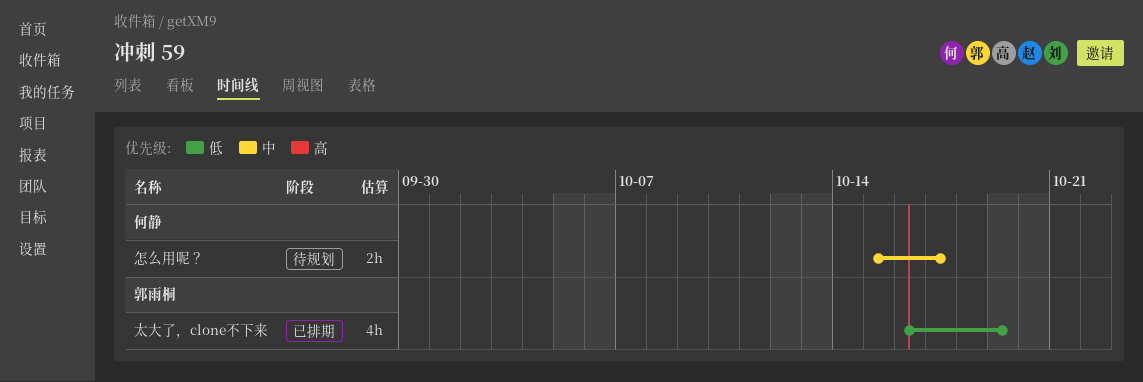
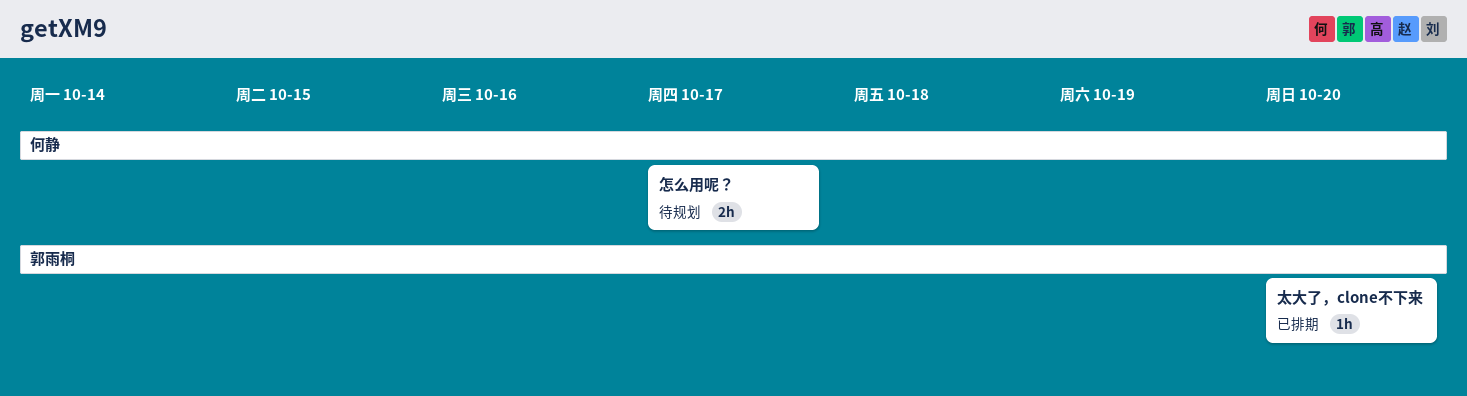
太大了，clone不下来, estimate: 4h -> 1h
太大了，clone不下来, due: Oct 19 -> Oct 20

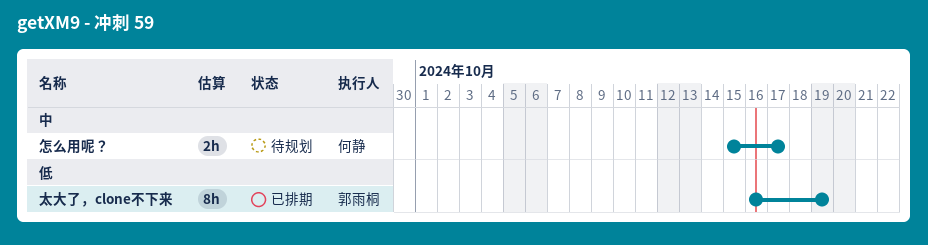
太大了，clone不下来, estimate: 1h -> 8h
太大了，clone不下来, due: Oct 20 -> Oct 19

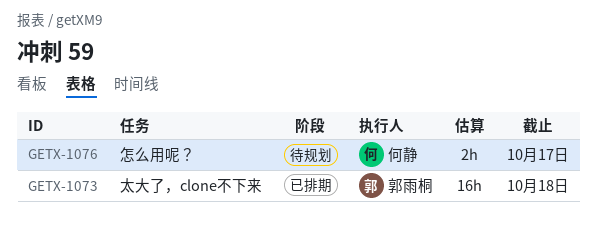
太大了，clone不下来, estimate: 8h -> 16h
太大了，clone不下来, due: Oct 19 -> Oct 18

